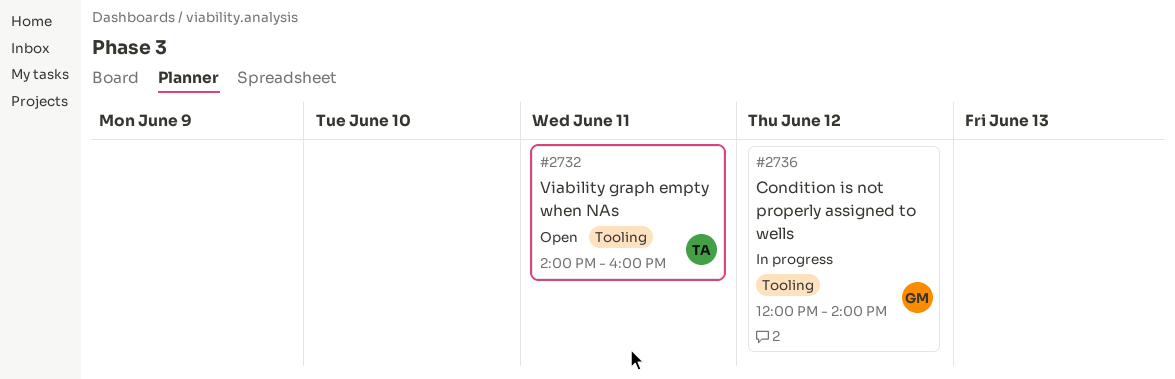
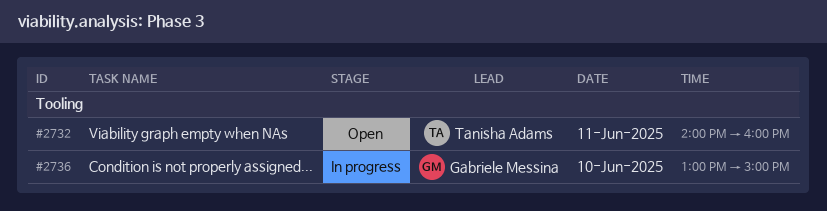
#2736, day: Jun 12 -> Jun 10
#2736, begins: 12:00 -> 13:00
#2736, ends: 14:00 -> 15:00

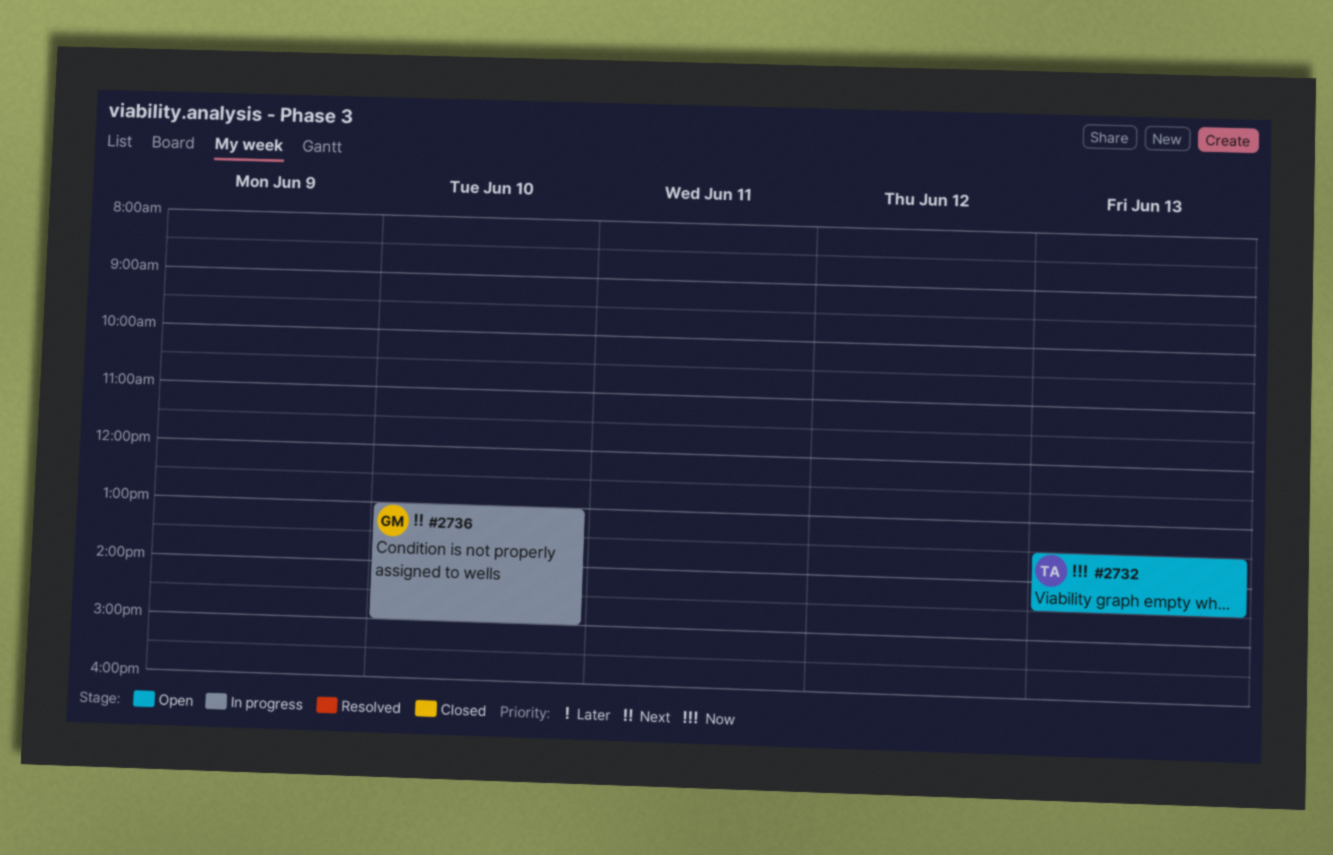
#2732, day: Jun 11 -> Jun 13
#2732, begins: 14:00 -> 13:30
#2732, ends: 16:00 -> 14:30

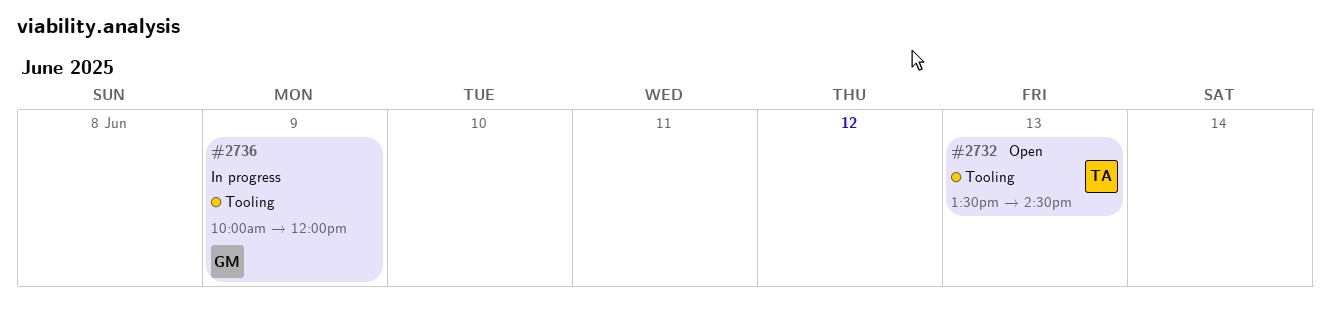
#2736, day: Jun 10 -> Jun 9
#2736, begins: 13:00 -> 10:00
#2736, ends: 15:00 -> 12:00

